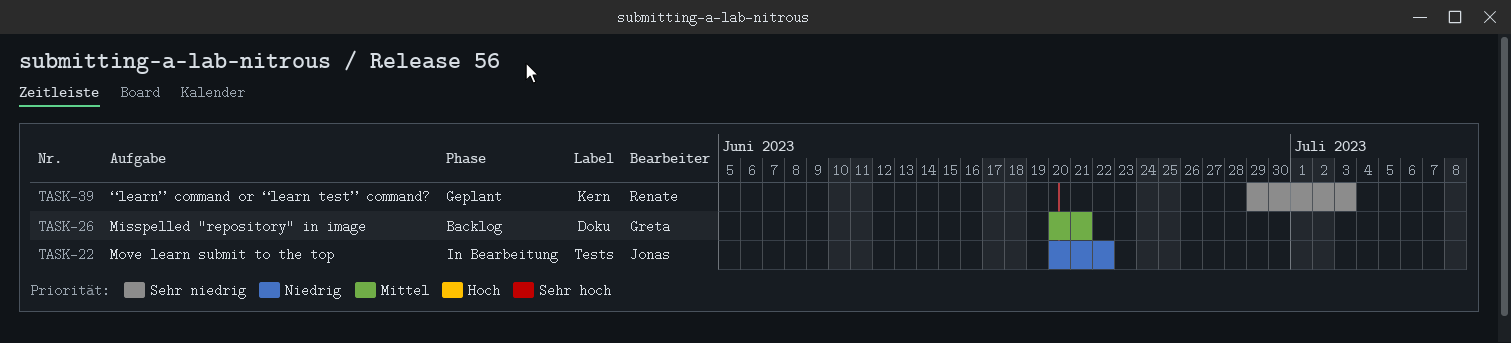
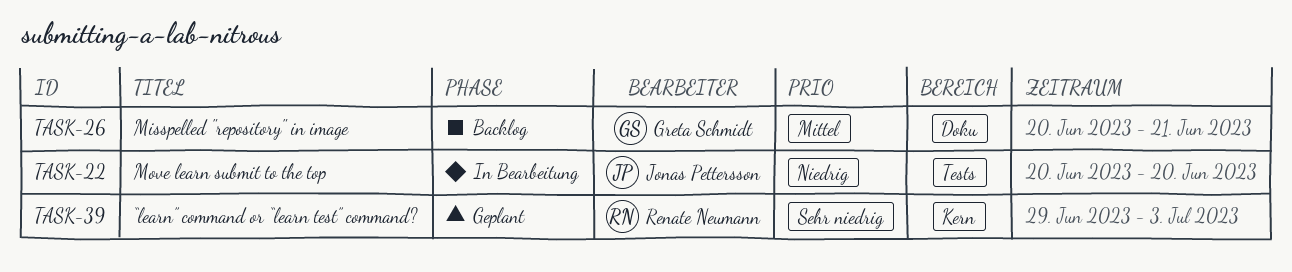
TASK-22, due: Jun 22 -> Jun 20

